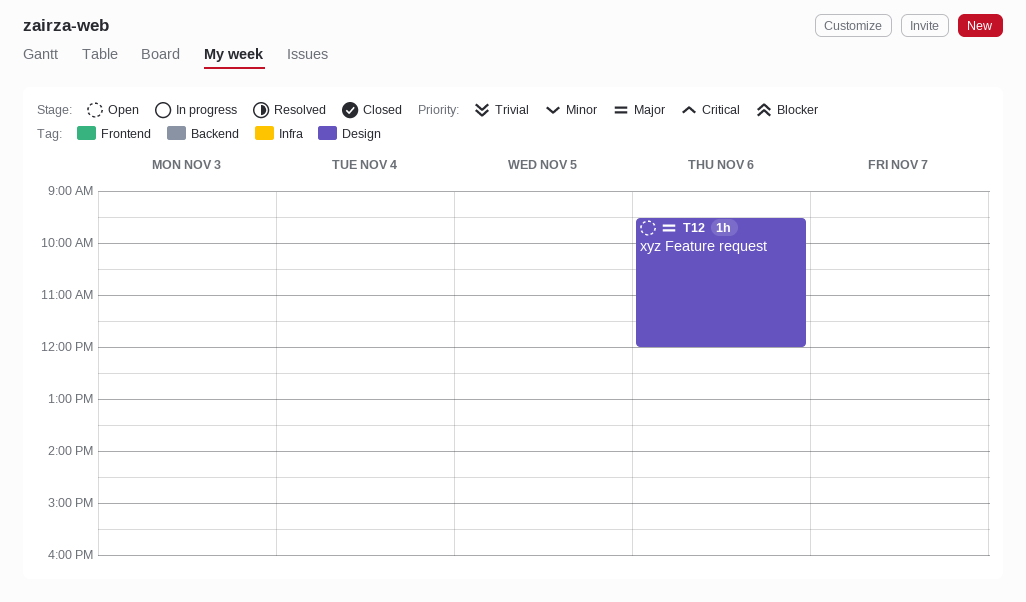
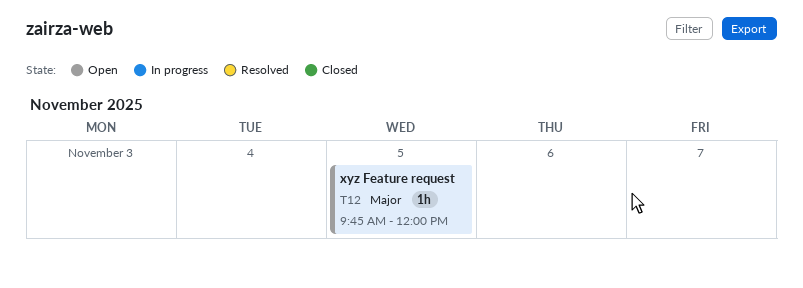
T12, day: Nov 6 -> Nov 5
T12, begins: 09:30 -> 09:45

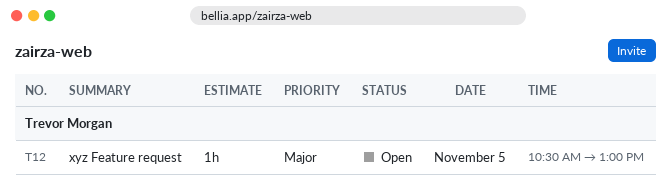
T12, begins: 09:45 -> 10:30
T12, ends: 12:00 -> 13:00

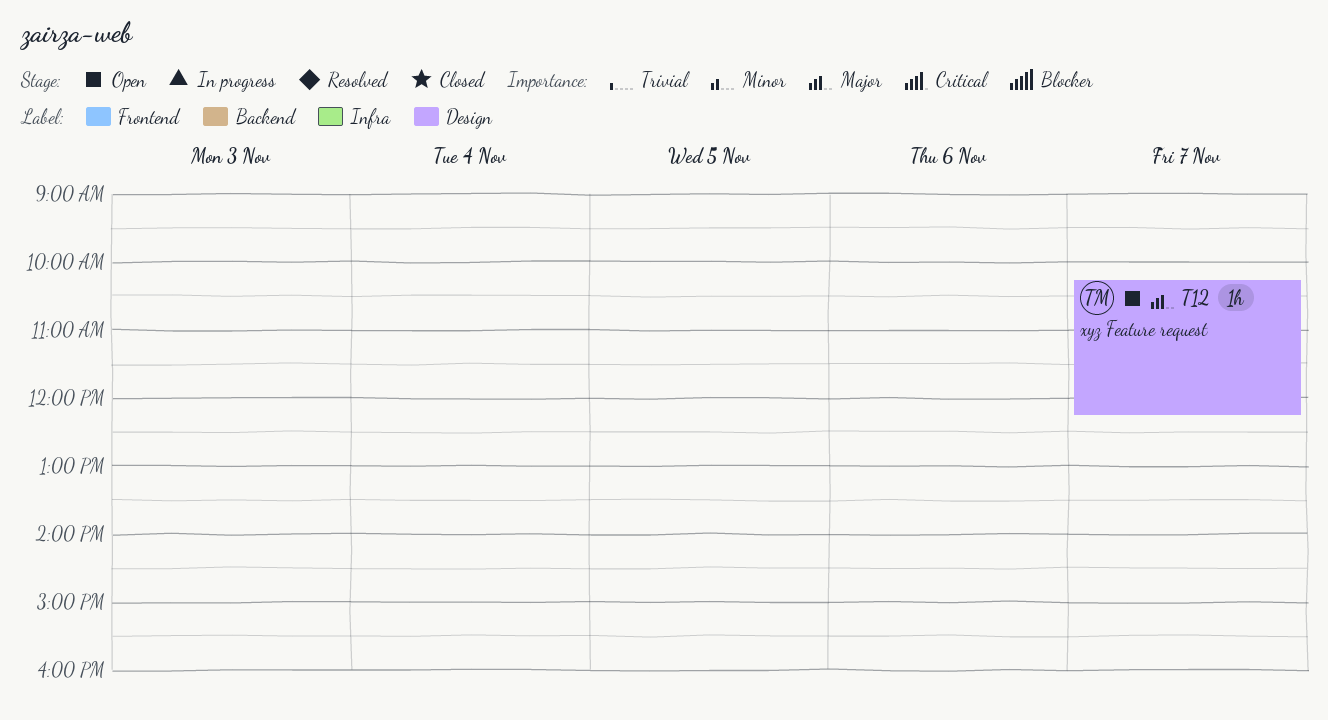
T12, day: Nov 5 -> Nov 7
T12, begins: 10:30 -> 10:15
T12, ends: 13:00 -> 12:15

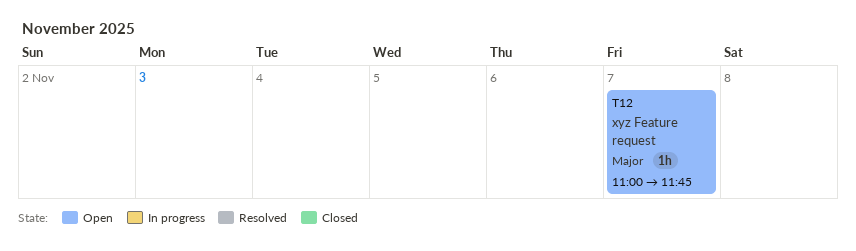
T12, begins: 10:15 -> 11:00
T12, ends: 12:15 -> 11:45

